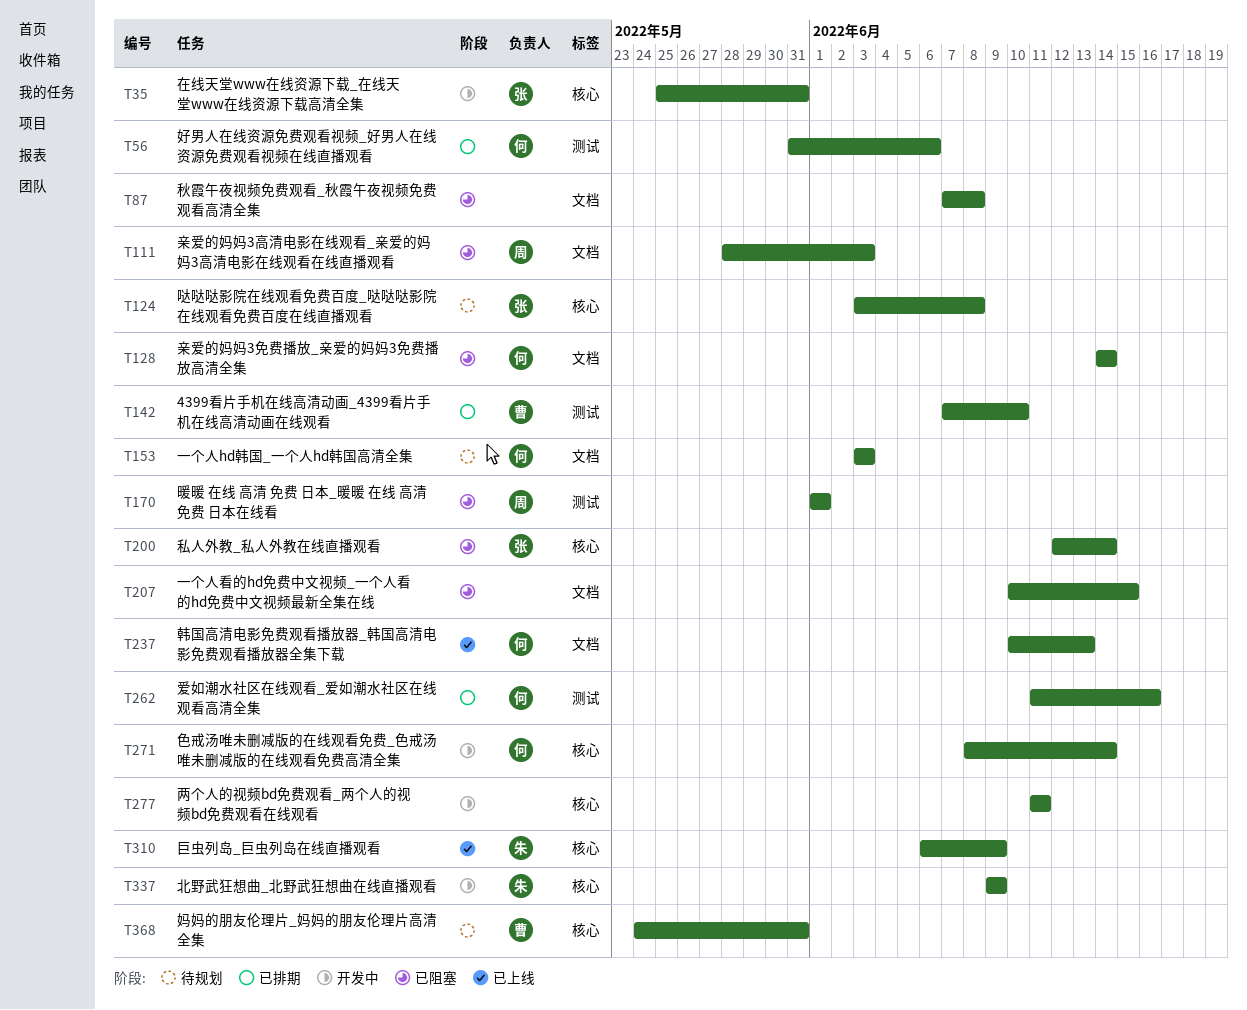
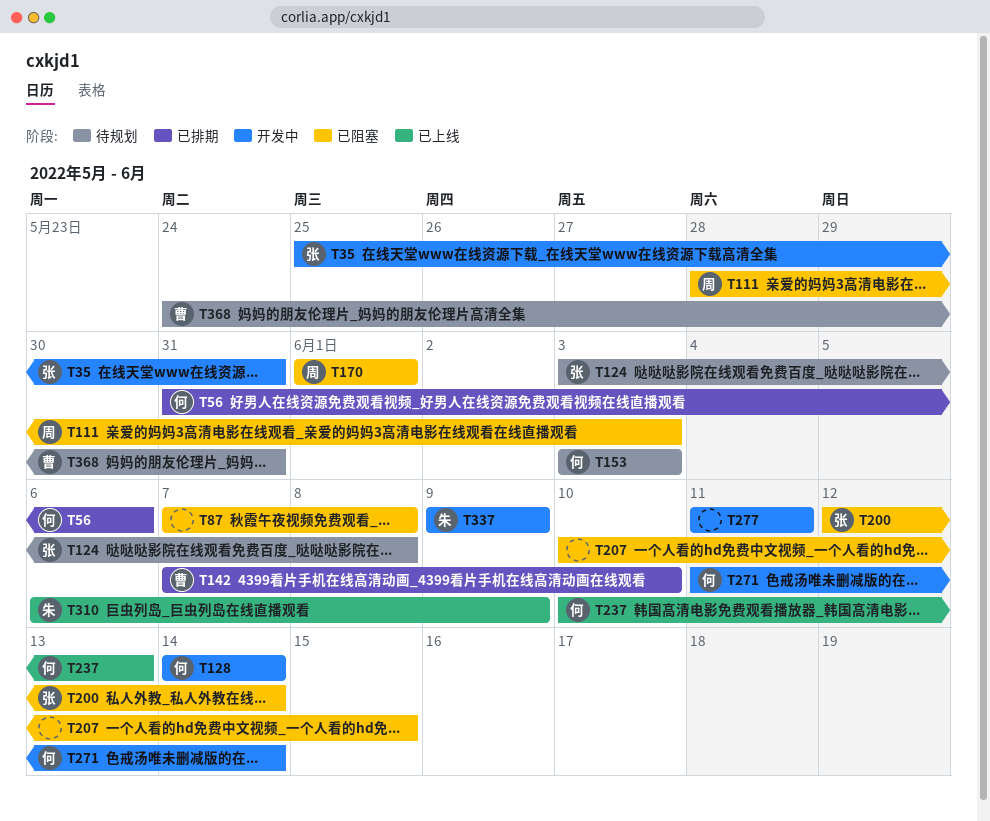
T128, status: 已阻塞 -> 开发中
T262: present -> none
T271, start: Jun 8 -> Jun 11

